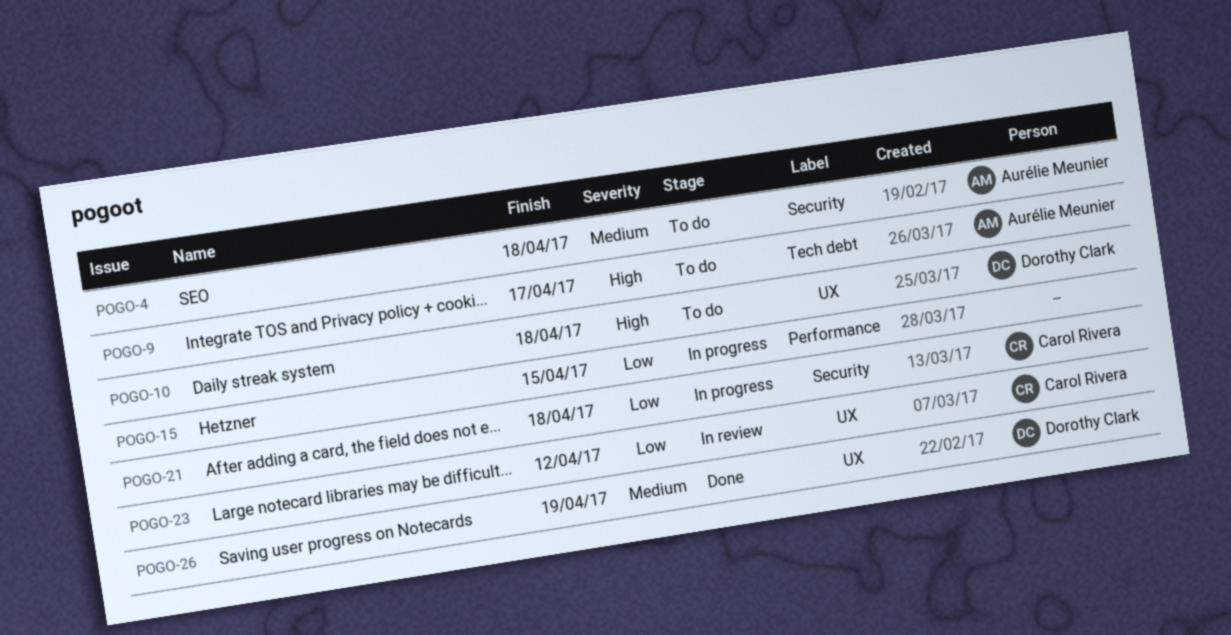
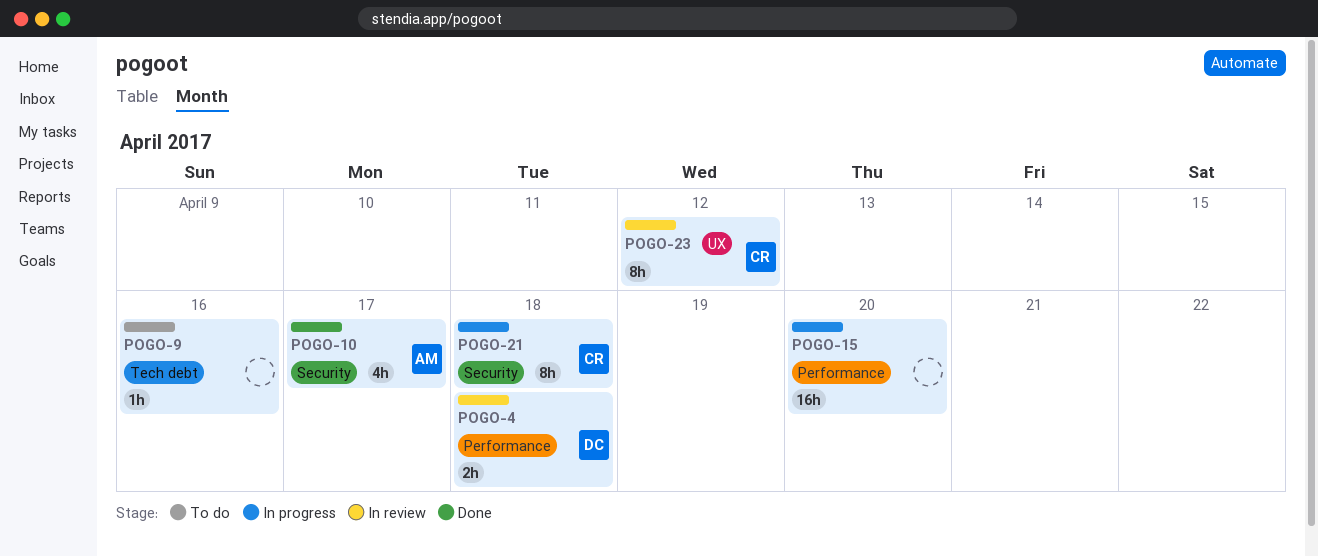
POGO-4, status: To do -> In review
POGO-4, owner: Aurélie Meunier -> Dorothy Clark
POGO-4, label: Security -> Performance
POGO-9, owner: Aurélie Meunier -> none
POGO-9, due: Apr 17 -> Apr 16
POGO-10, status: To do -> Done
POGO-10, owner: Dorothy Clark -> Aurélie Meunier
POGO-10, label: UX -> Security
POGO-10, due: Apr 18 -> Apr 17
POGO-15, due: Apr 15 -> Apr 20
POGO-26: present -> none

